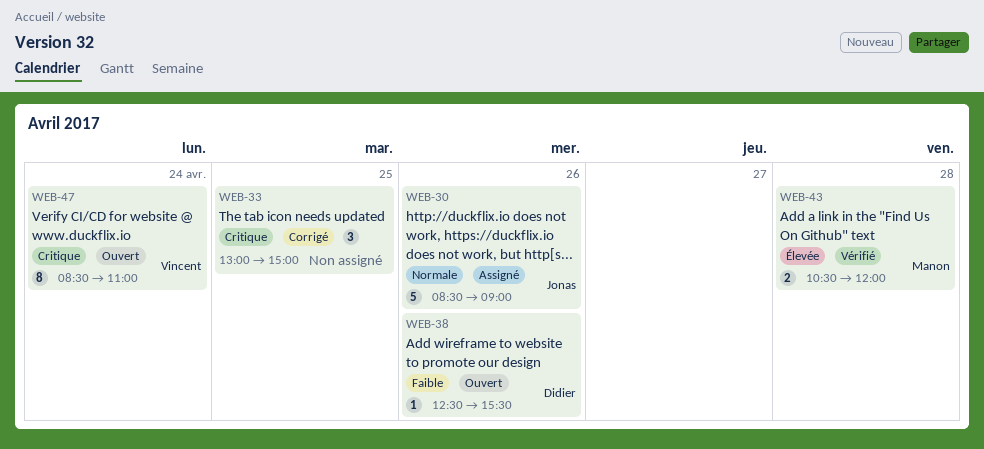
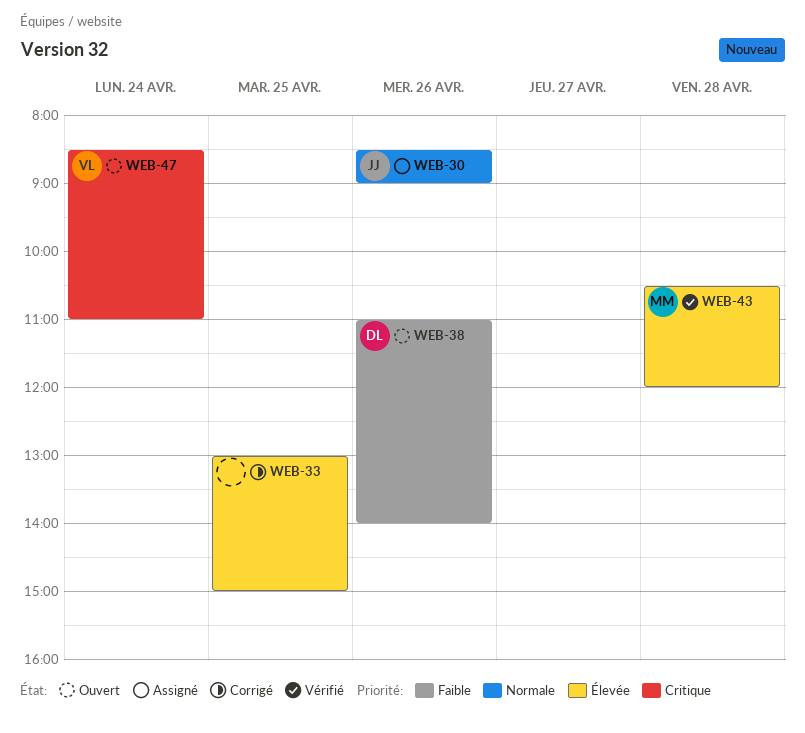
WEB-33, priority: Critique -> Élevée
WEB-38, begins: 12:30 -> 11:00
WEB-38, ends: 15:30 -> 14:00

